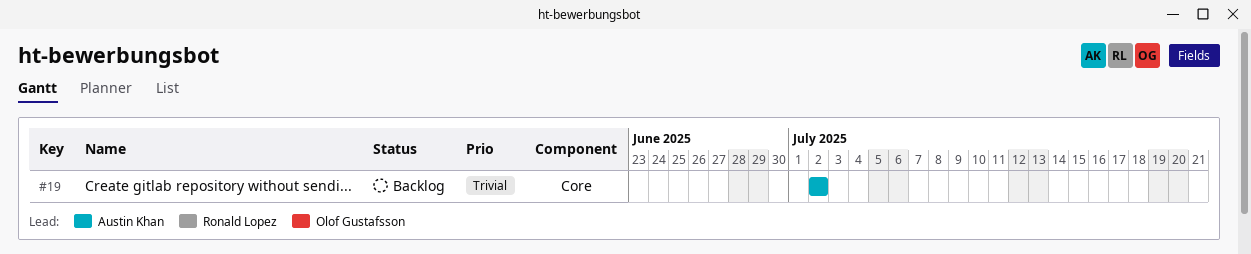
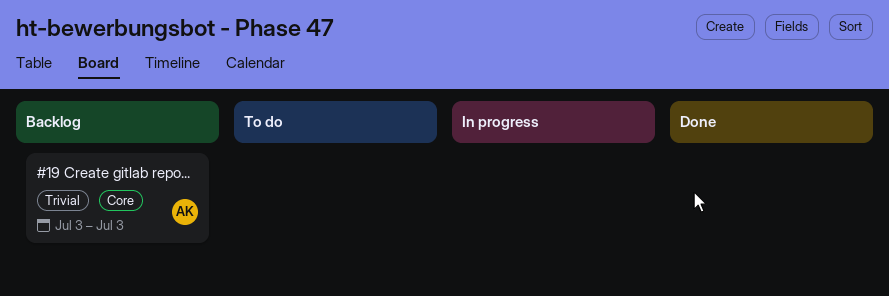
#19, start: Jul 2 -> Jul 3
#19, due: Jul 2 -> Jul 3

